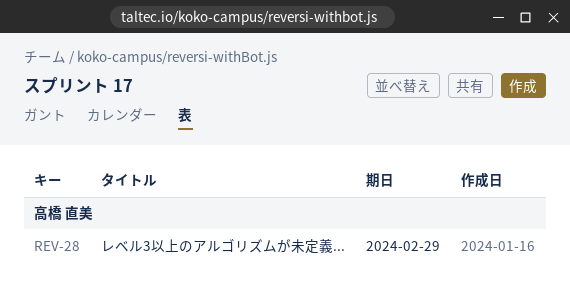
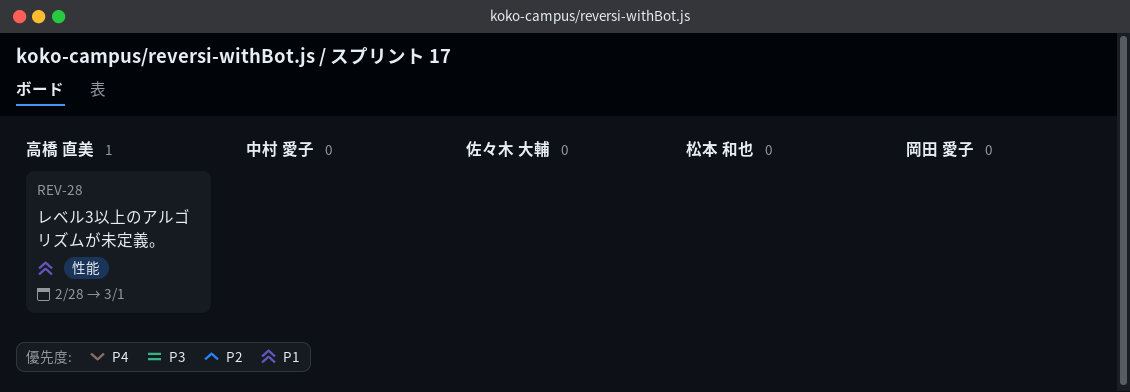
REV-28, due: Feb 29 -> Mar 1

